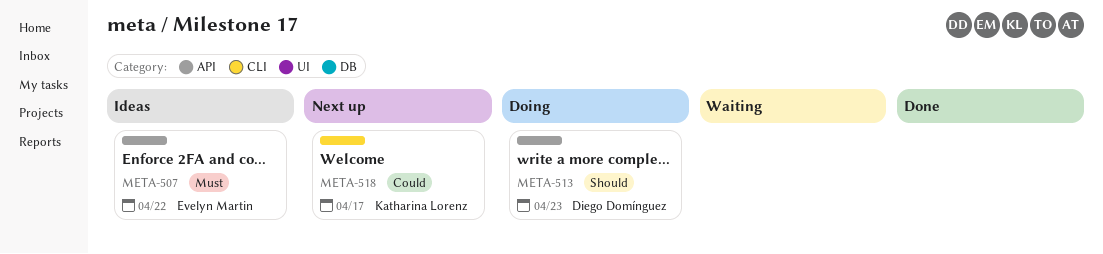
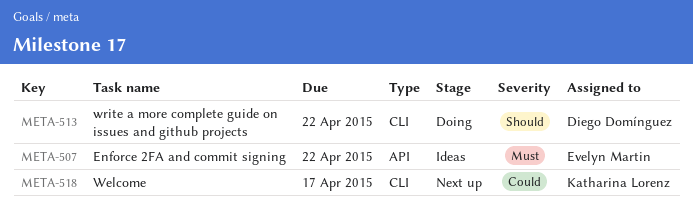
META-513, label: API -> CLI
META-513, due: Apr 23 -> Apr 22

